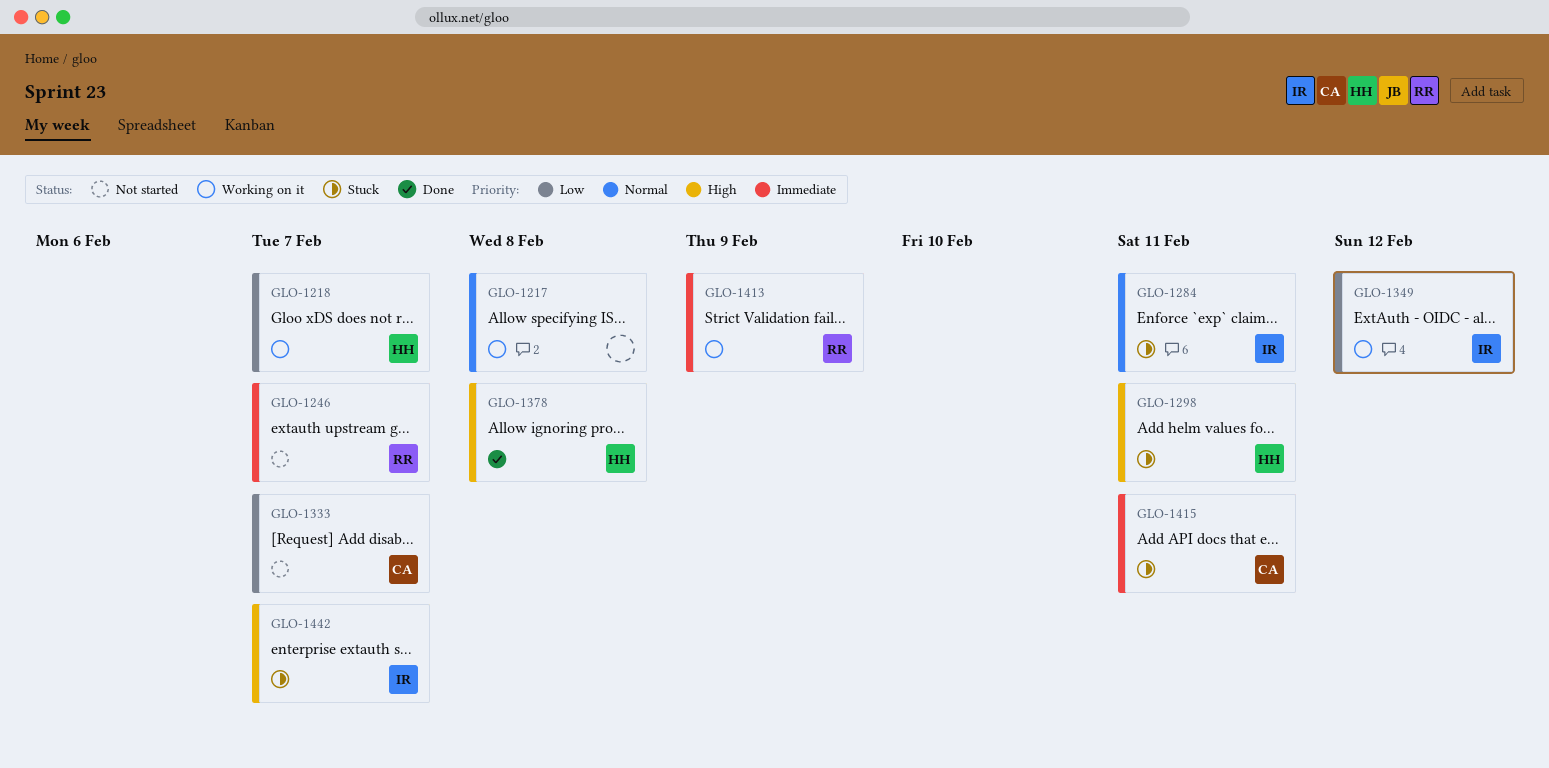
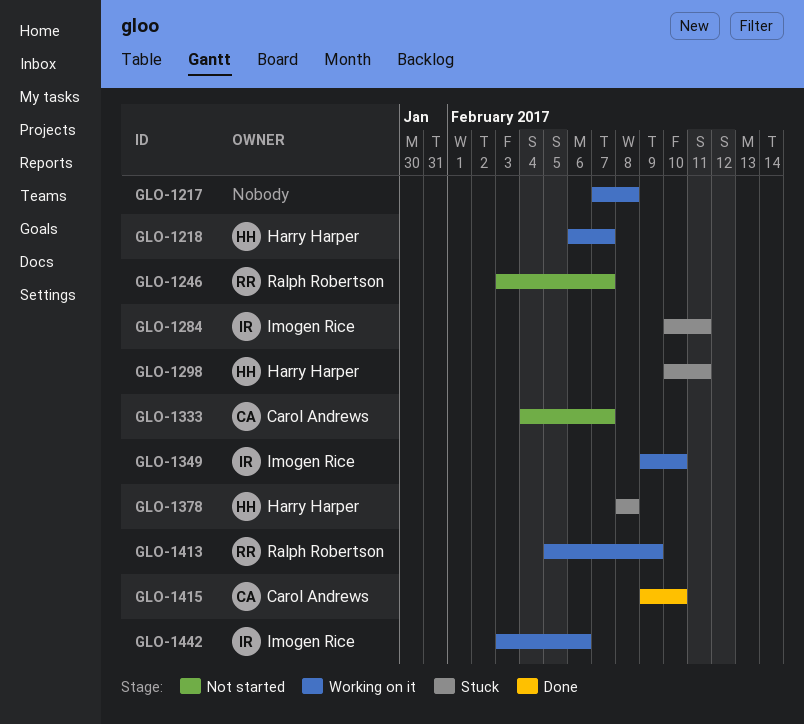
GLO-1349, due: Feb 12 -> Feb 10
GLO-1378, status: Done -> Stuck
GLO-1415, status: Stuck -> Done
GLO-1415, due: Feb 11 -> Feb 10
GLO-1442, status: Stuck -> Working on it
GLO-1442, due: Feb 7 -> Feb 6

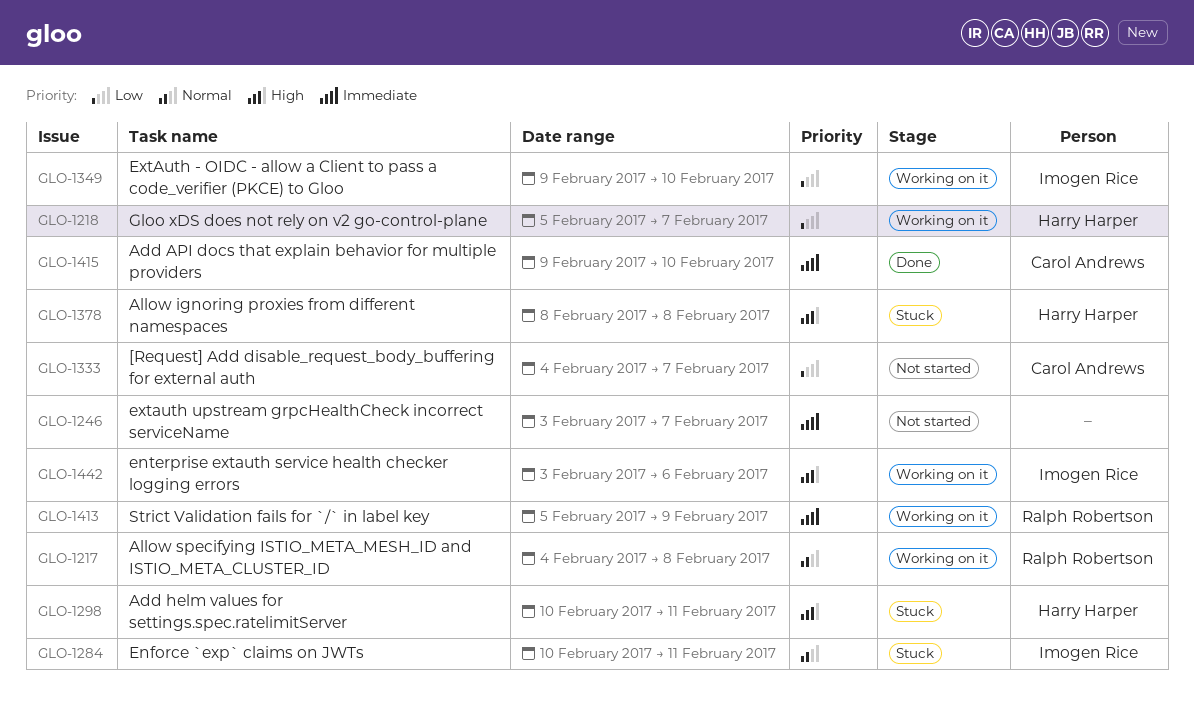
GLO-1217, owner: none -> Ralph Robertson
GLO-1217, start: Feb 7 -> Feb 4
GLO-1218, start: Feb 6 -> Feb 5
GLO-1246, owner: Ralph Robertson -> none

